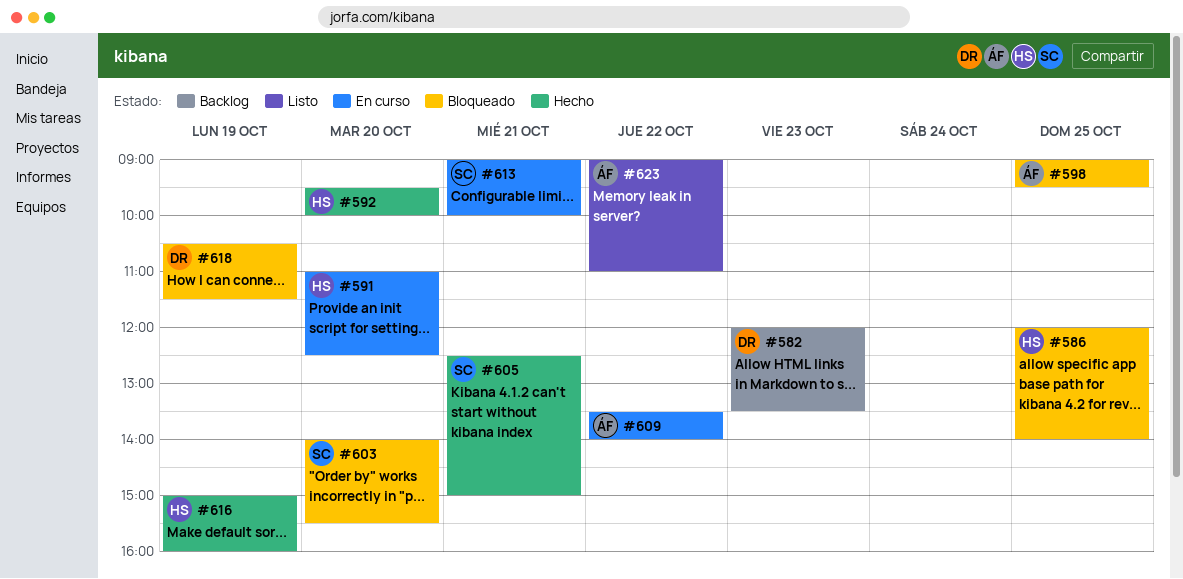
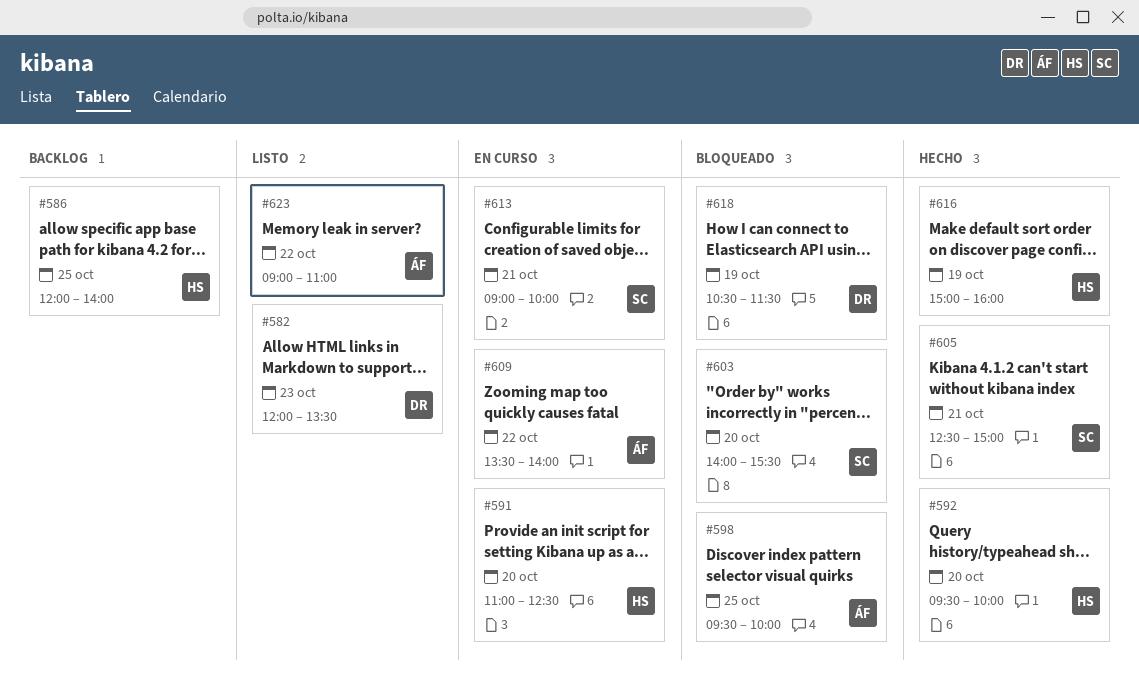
#582, status: Backlog -> Listo
#586, status: Bloqueado -> Backlog
#598, begins: 09:00 -> 09:30
#598, ends: 09:30 -> 10:00

